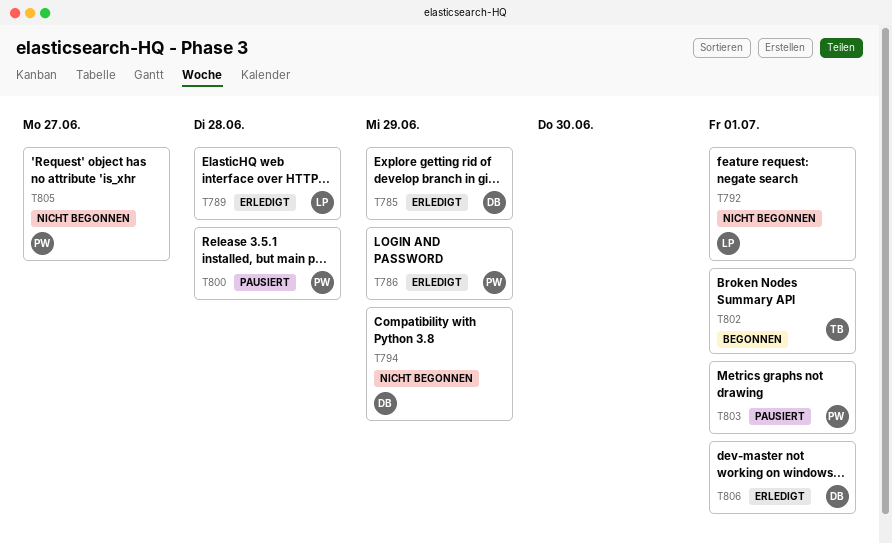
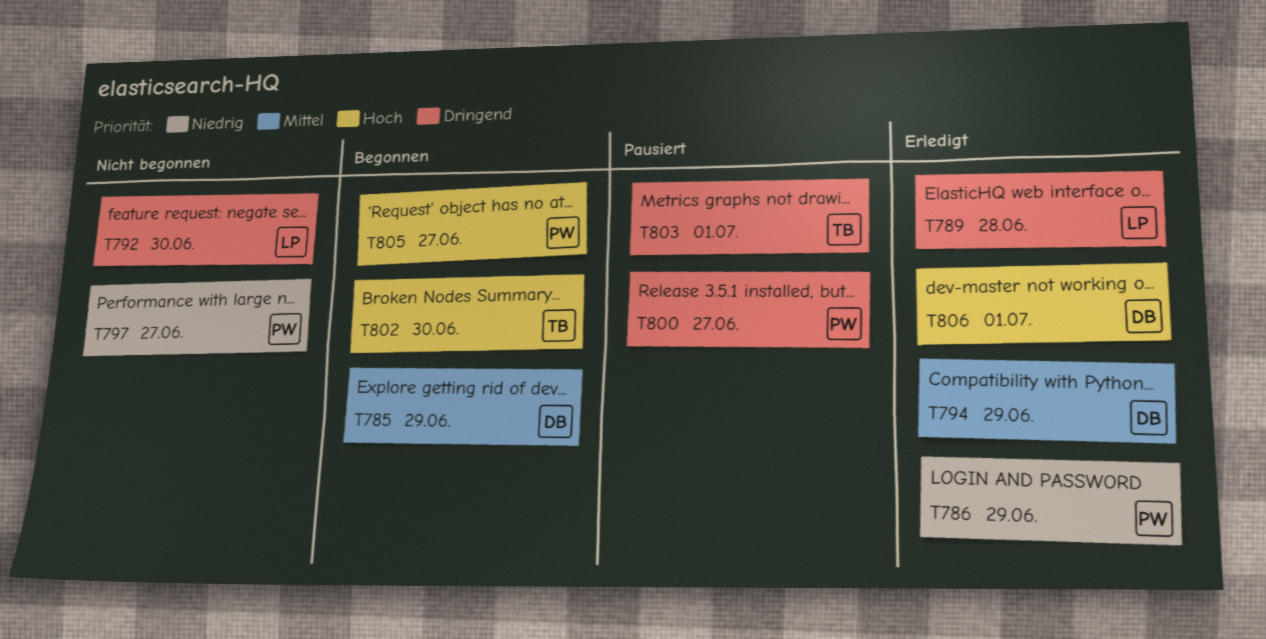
T785, status: Erledigt -> Begonnen
T792, due: Jul 1 -> Jun 30
T794, status: Nicht begonnen -> Erledigt
T797: none -> present
T800, due: Jun 28 -> Jun 27
T802, due: Jul 1 -> Jun 30
T803, owner: PW -> TB
T805, status: Nicht begonnen -> Begonnen

